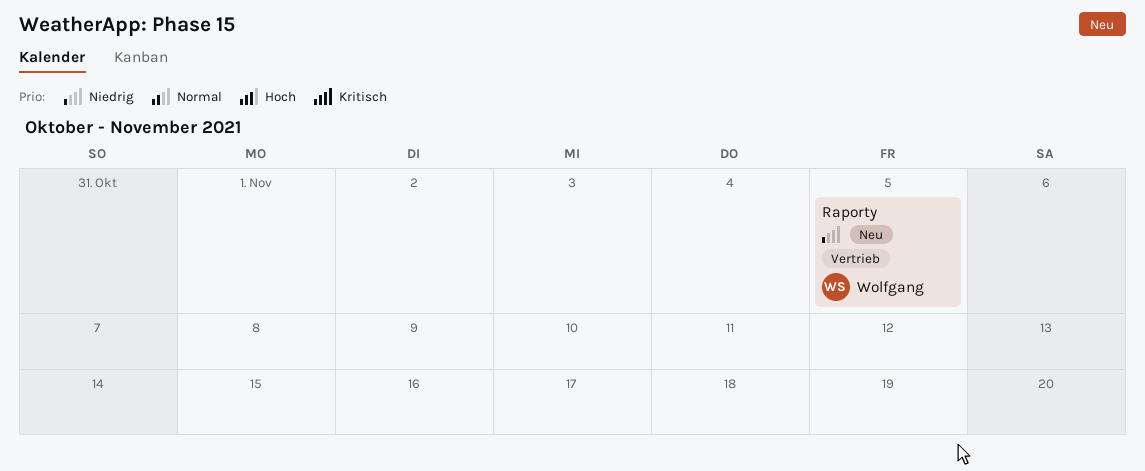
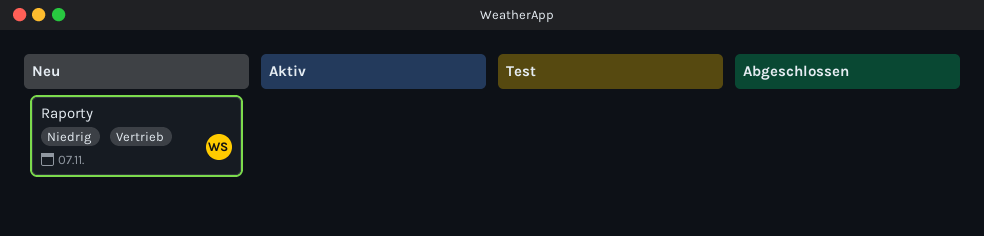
Raporty, due: Nov 5 -> Nov 7

